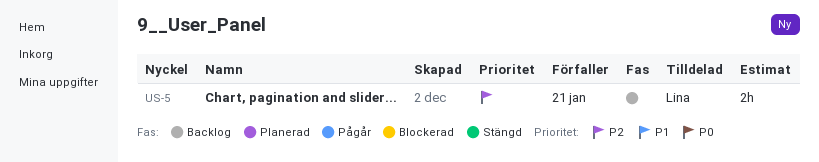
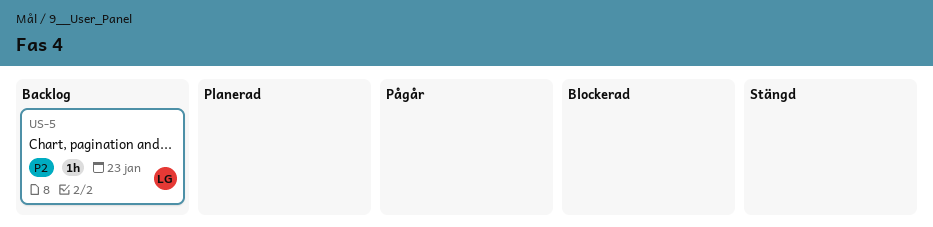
US-5, estimate: 2h -> 1h
US-5, due: Jan 21 -> Jan 23

